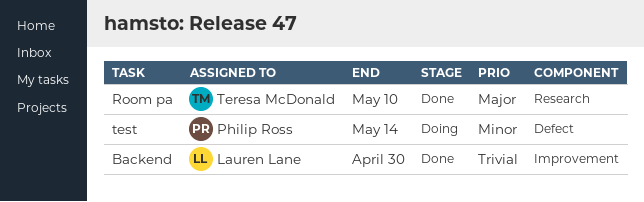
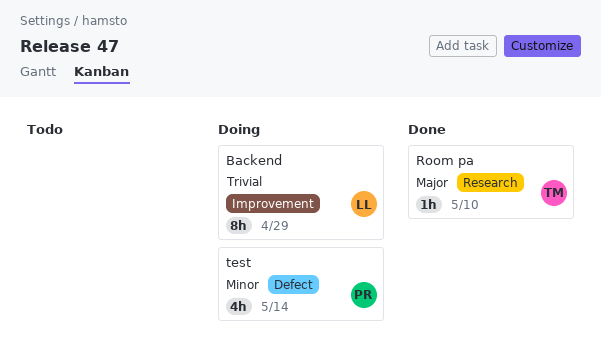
Backend, status: Done -> Doing
Backend, due: Apr 30 -> Apr 29

